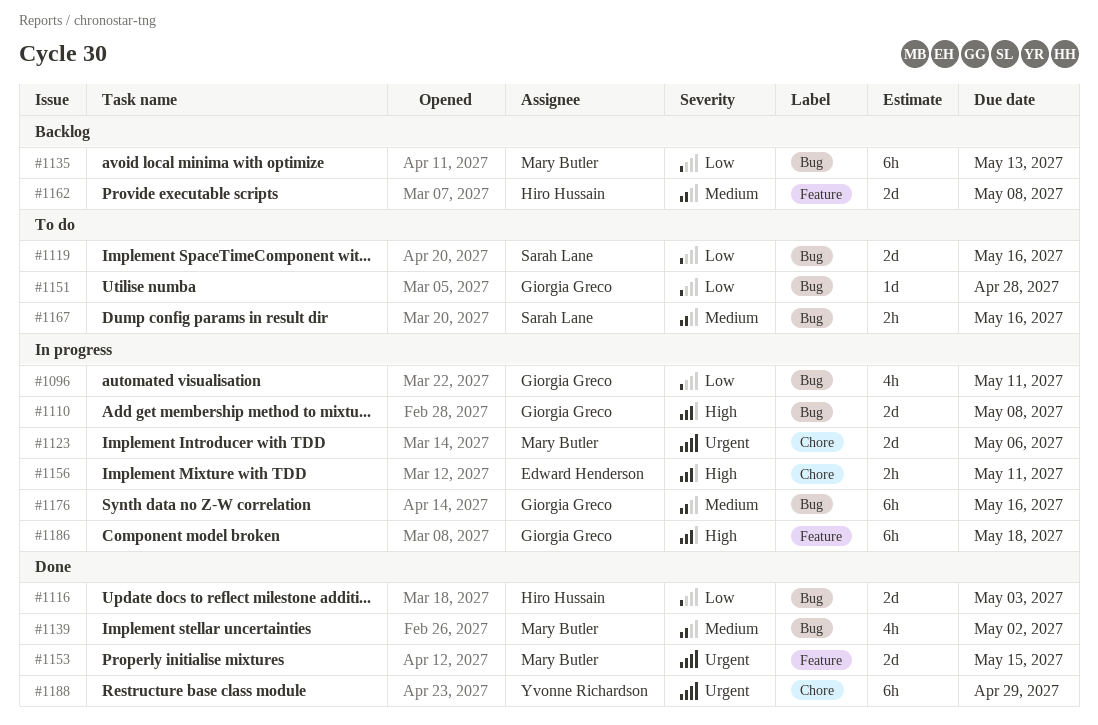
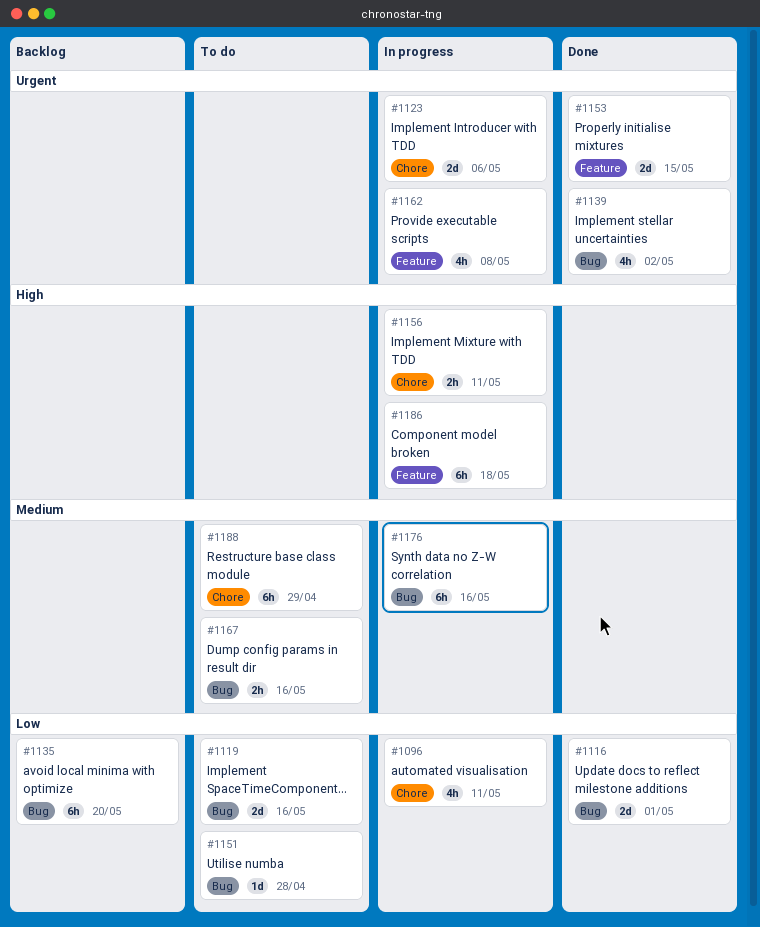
#1096, label: Bug -> Chore
#1110: present -> none
#1116, due: May 3 -> May 1
#1135, due: May 13 -> May 20
#1139, priority: Medium -> Urgent
#1162, status: Backlog -> In progress
#1162, priority: Medium -> Urgent
#1162, estimate: 2d -> 4h
#1188, status: Done -> To do
#1188, priority: Urgent -> Medium

